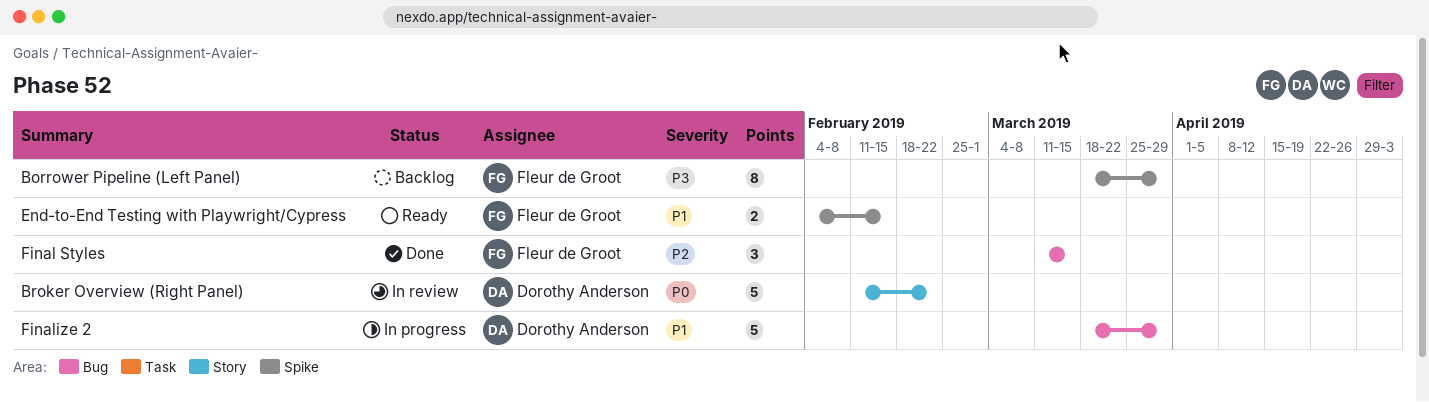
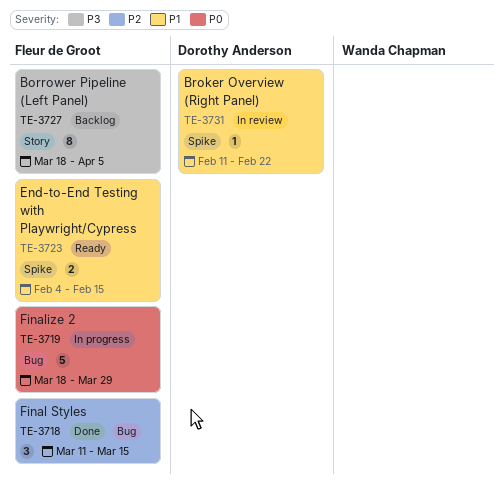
Borrower Pipeline (Left Panel), label: Spike -> Story
Borrower Pipeline (Left Panel), due: Mar 29 -> Apr 5
Broker Overview (Right Panel), priority: P0 -> P1
Broker Overview (Right Panel), label: Story -> Spike
Broker Overview (Right Panel), estimate: 5 -> 1
Finalize 2, owner: Dorothy Anderson -> Fleur de Groot
Finalize 2, priority: P1 -> P0

